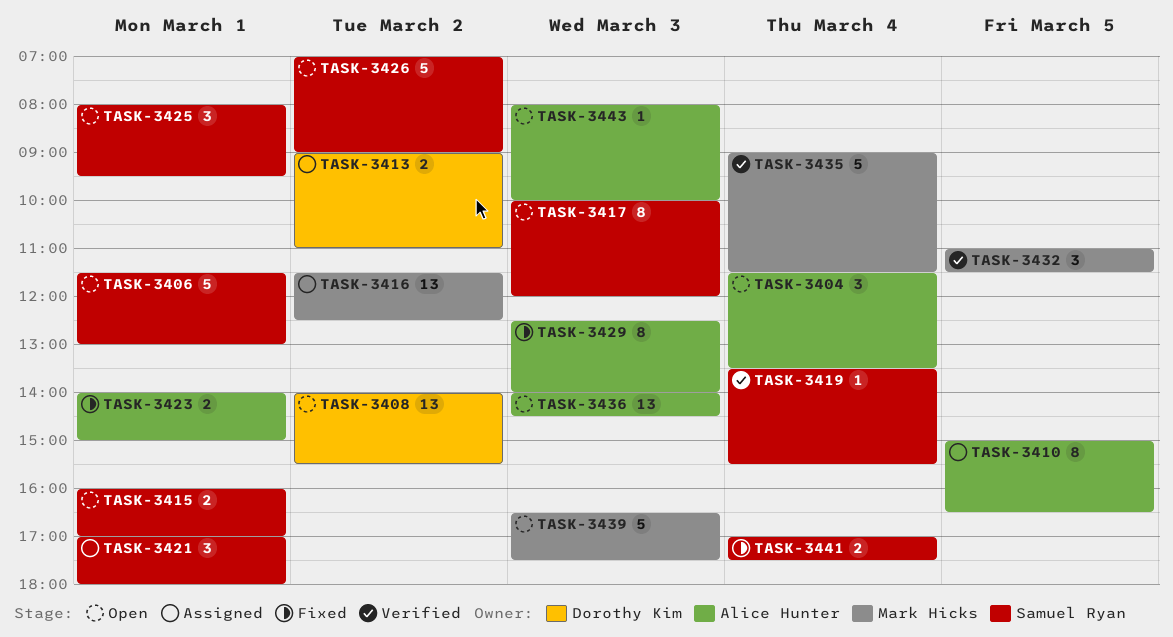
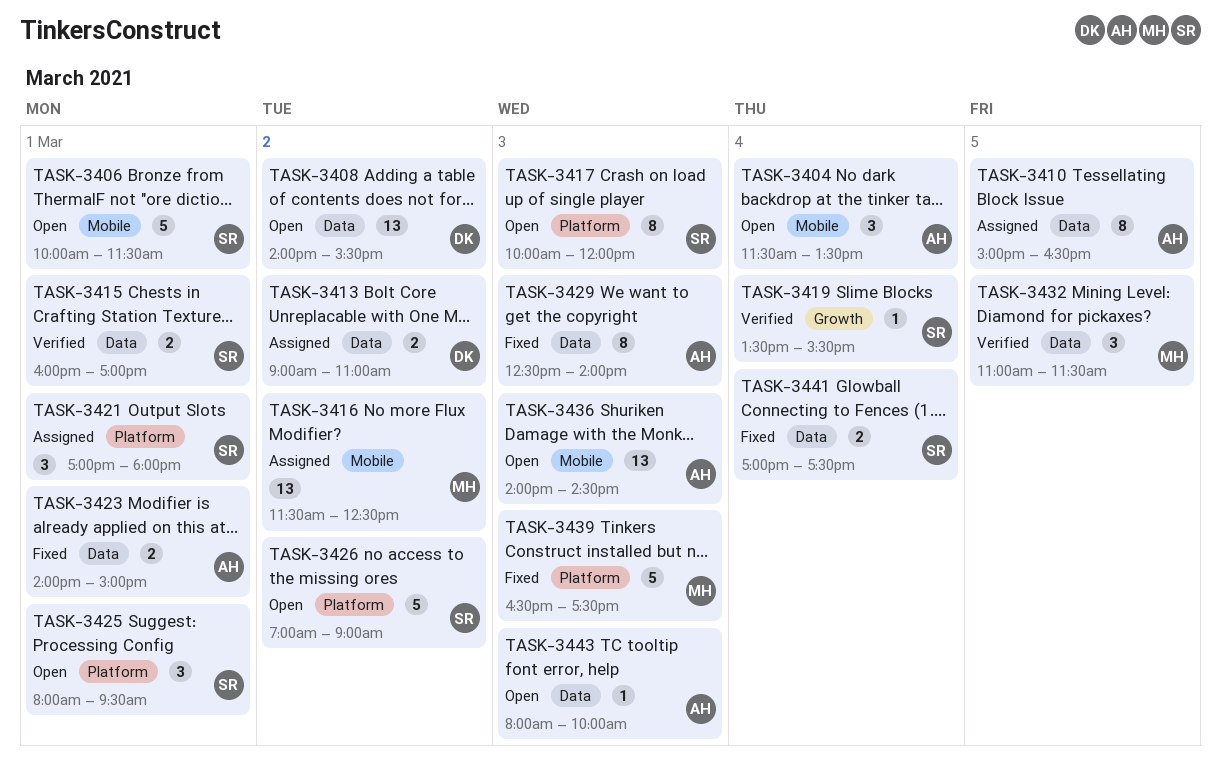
TASK-3406, begins: 11:30 -> 10:00
TASK-3406, ends: 13:00 -> 11:30
TASK-3415, status: Open -> Verified
TASK-3435: present -> none
TASK-3439, status: Open -> Fixed

